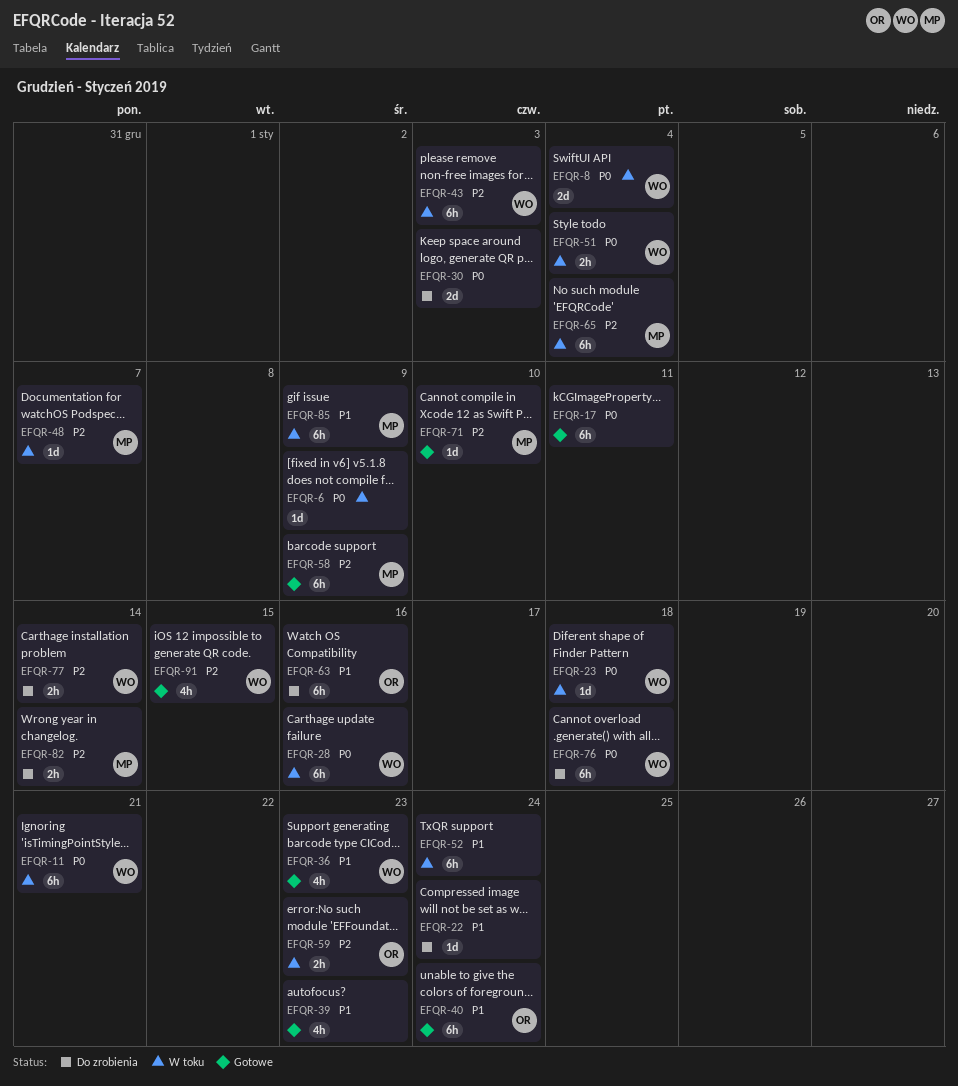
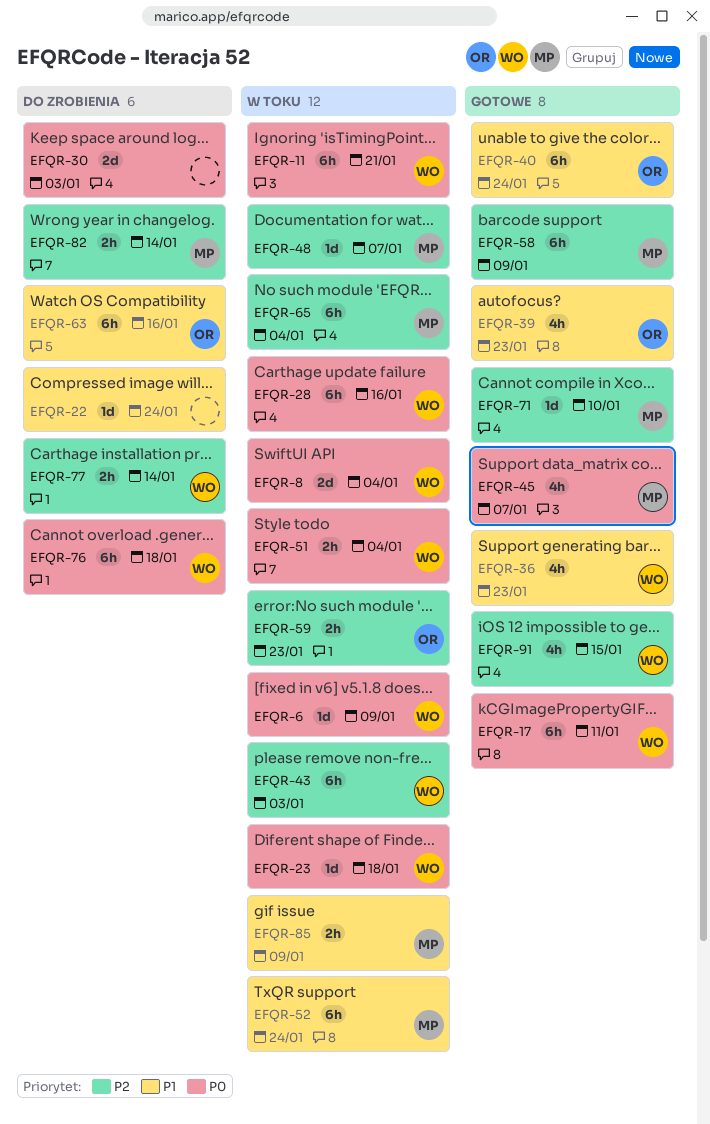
EFQR-6, owner: none -> WO
EFQR-17, owner: none -> WO
EFQR-39, owner: none -> OR
EFQR-45: none -> present
EFQR-52, owner: none -> MP
EFQR-85, estimate: 6h -> 2h

